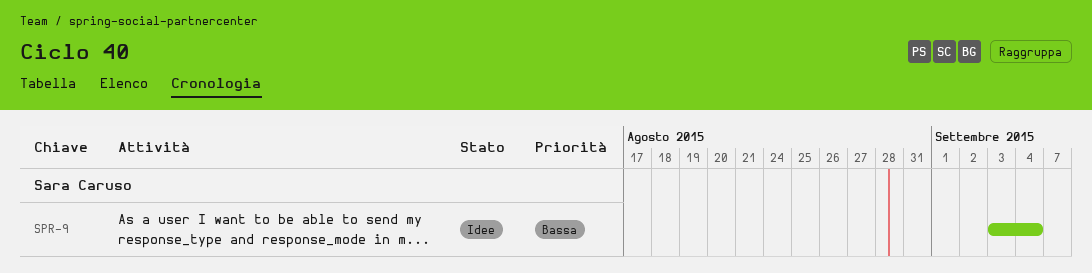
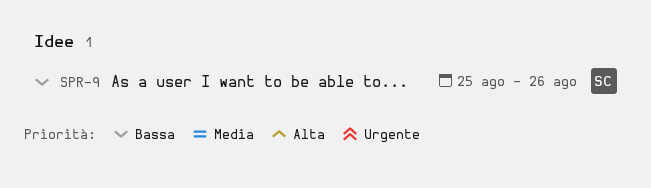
SPR-9, start: Sep 3 -> Aug 25
SPR-9, due: Sep 4 -> Aug 26

